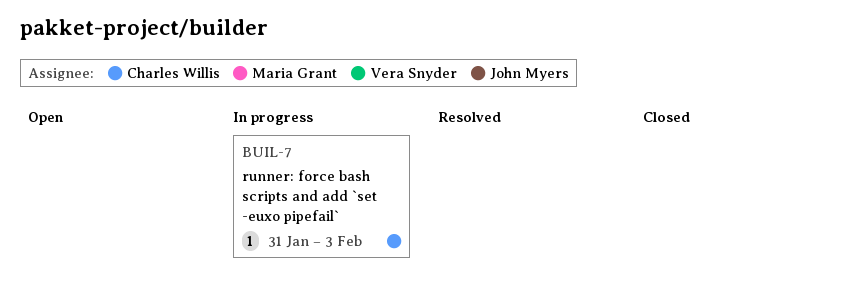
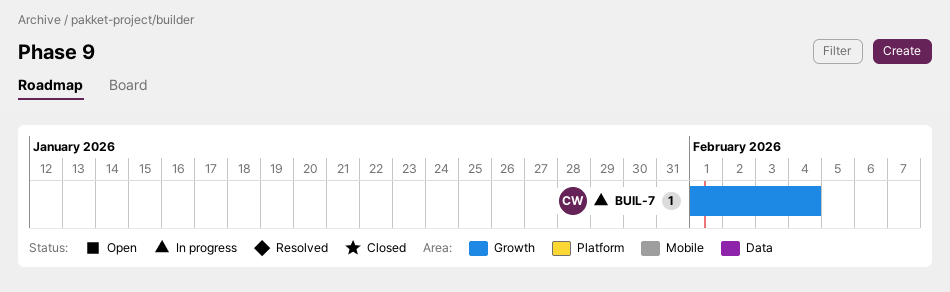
BUIL-7, start: Jan 31 -> Feb 1
BUIL-7, due: Feb 3 -> Feb 4

